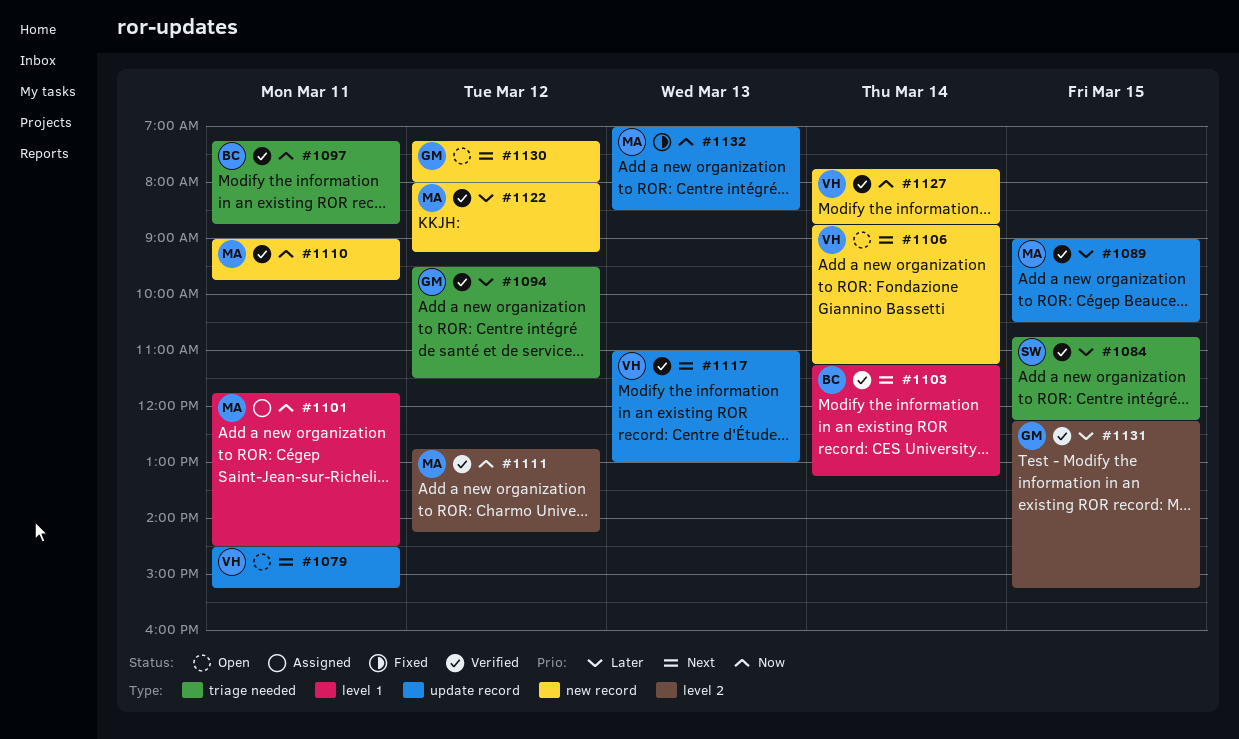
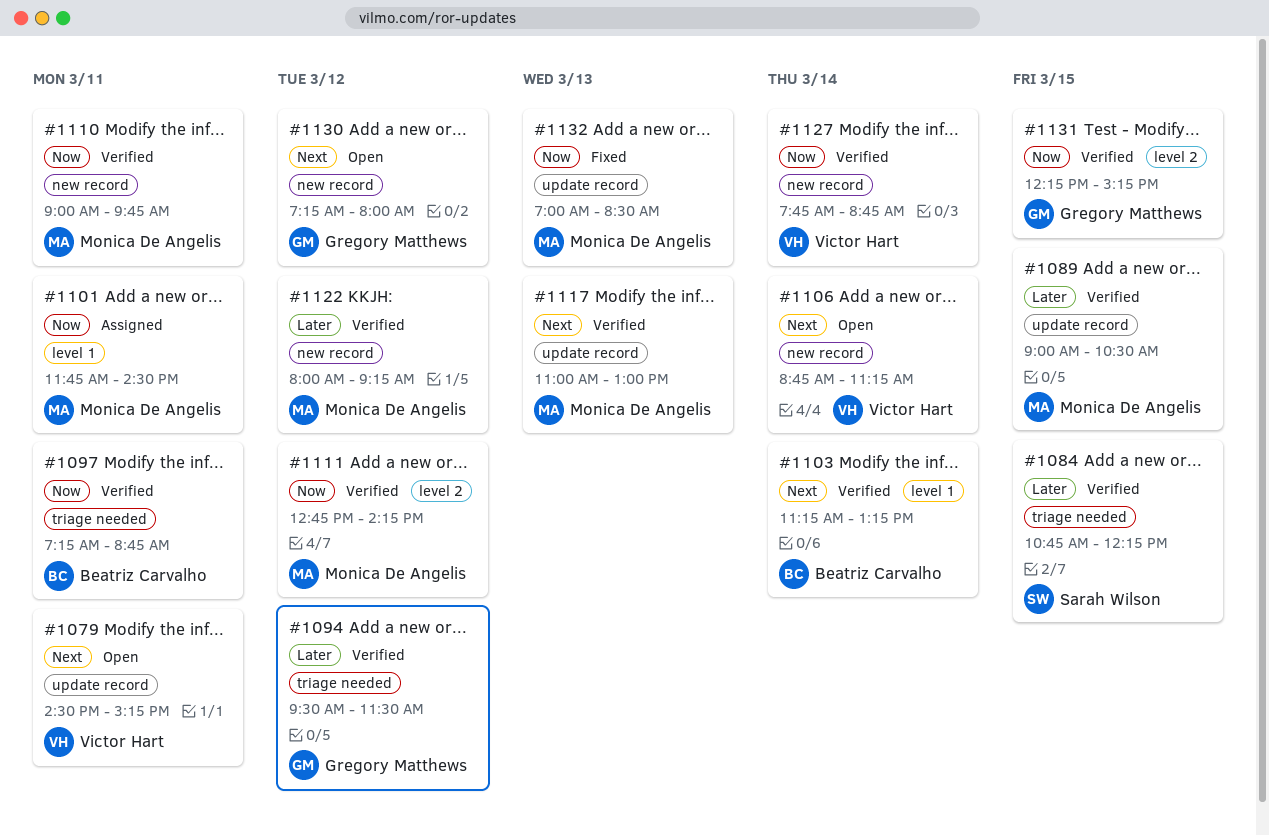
#1117, owner: Victor Hart -> Monica De Angelis
#1131, priority: Later -> Now

